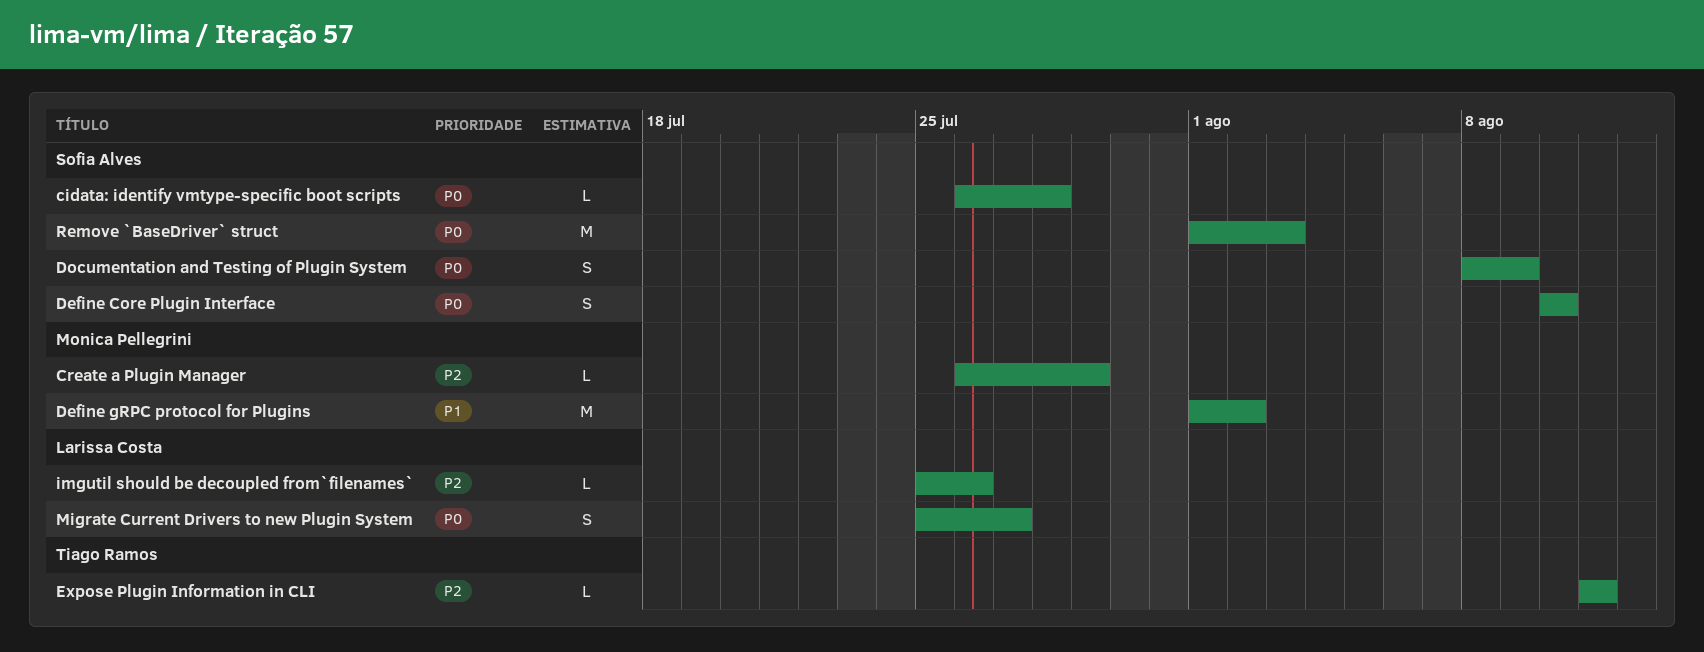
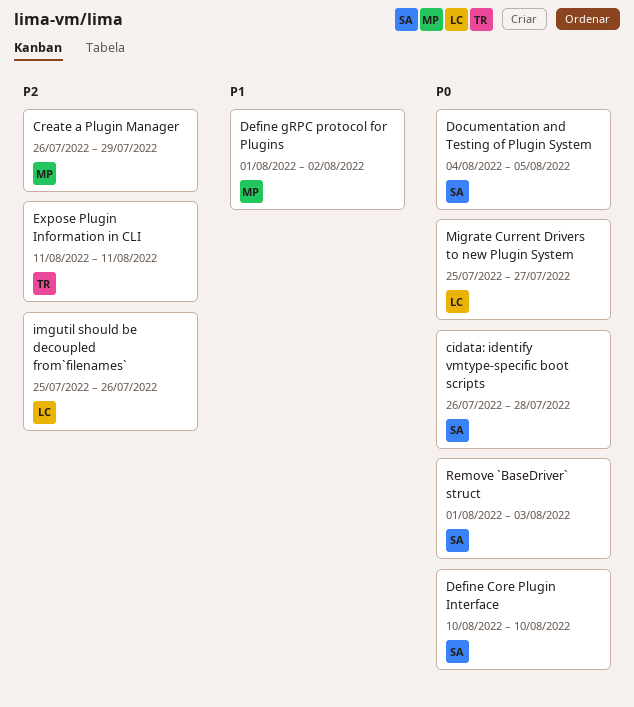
Documentation and Testing of Plugin System, start: Aug 8 -> Aug 4
Documentation and Testing of Plugin System, due: Aug 9 -> Aug 5

